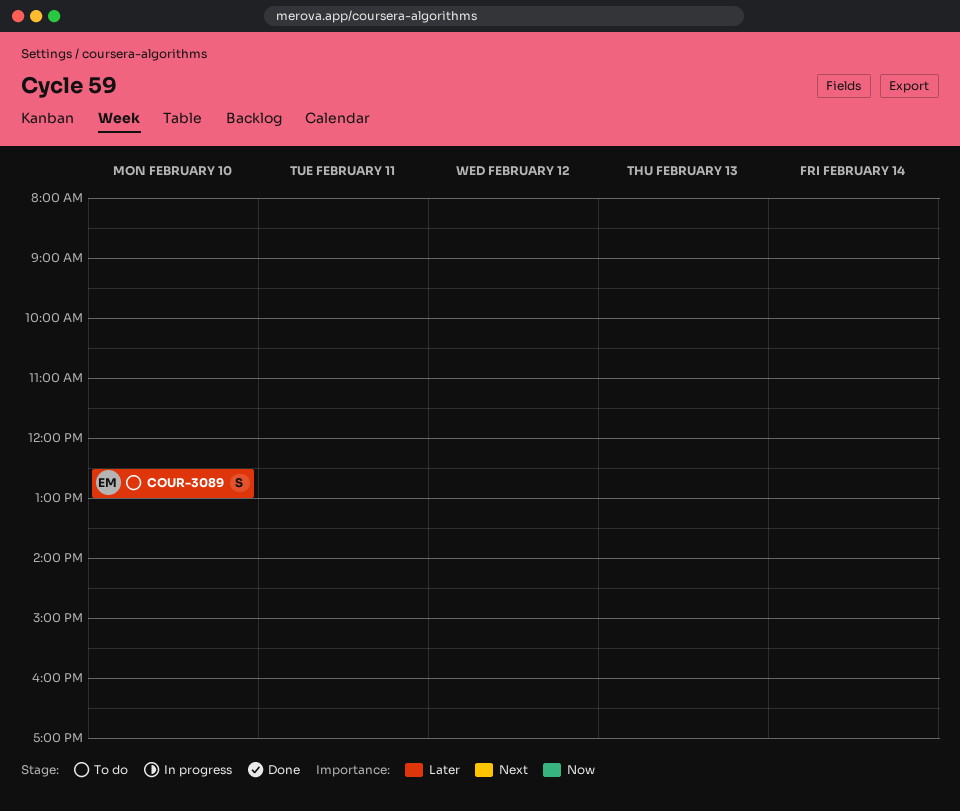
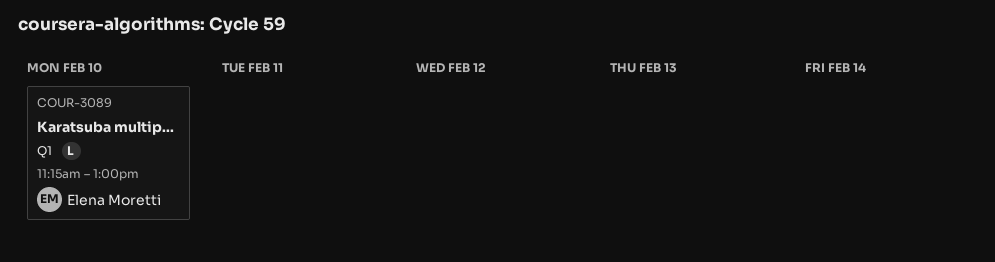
COUR-3089, estimate: S -> L
COUR-3089, begins: 12:30 -> 11:15

